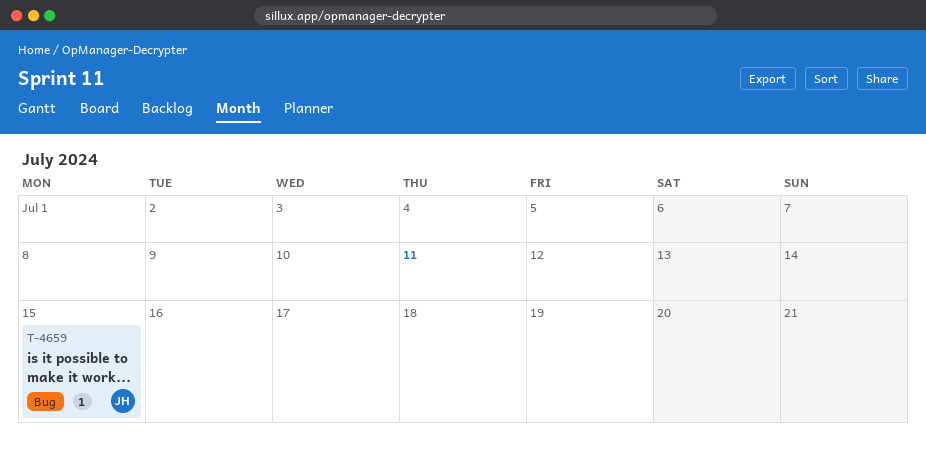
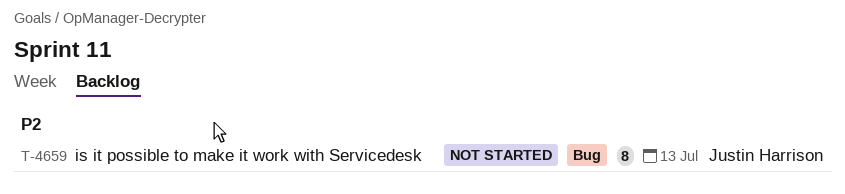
T-4659, estimate: 1 -> 8
T-4659, due: Jul 15 -> Jul 13

